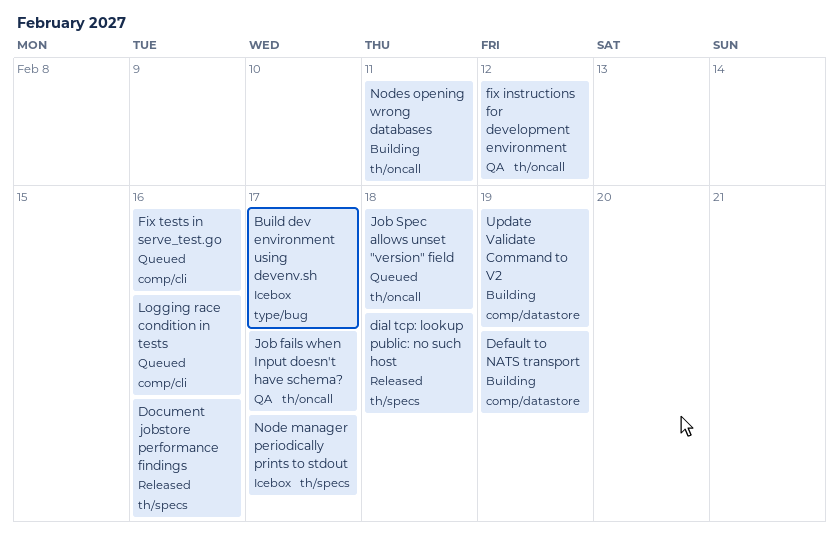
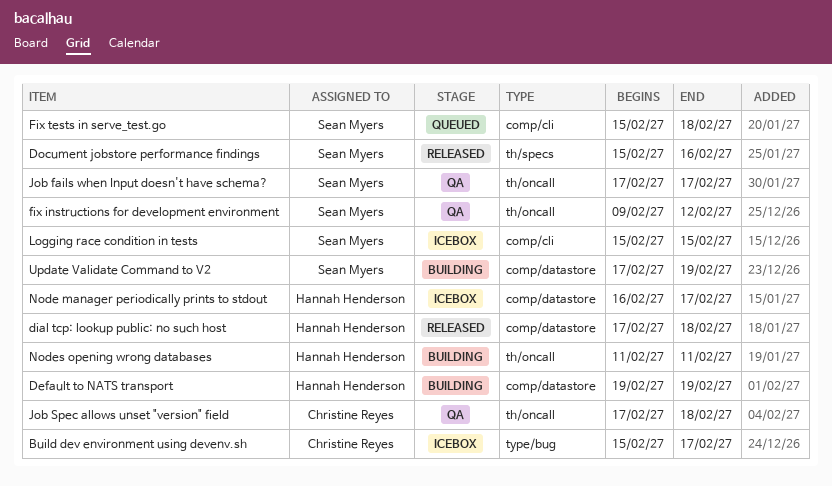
dial tcp: lookup public: no such host, label: th/specs -> comp/datastore
Fix tests in serve_test.go, due: Feb 16 -> Feb 18
Job Spec allows unset "version" field, status: Queued -> QA
Logging race condition in tests, status: Queued -> Icebox
Logging race condition in tests, due: Feb 16 -> Feb 15
Node manager periodically prints to stdout, label: th/specs -> comp/datastore

